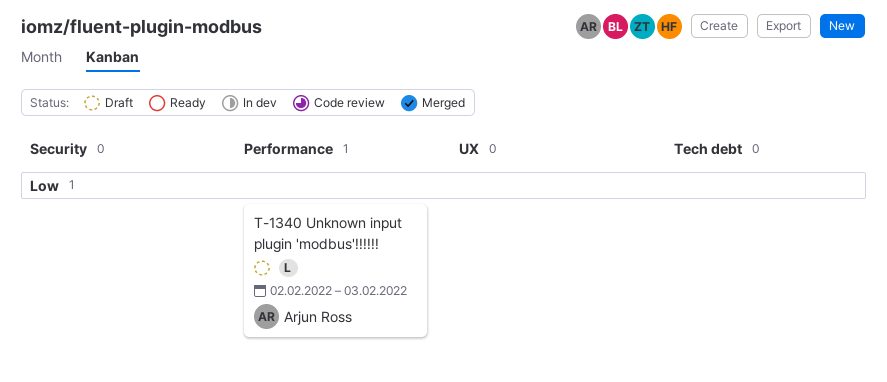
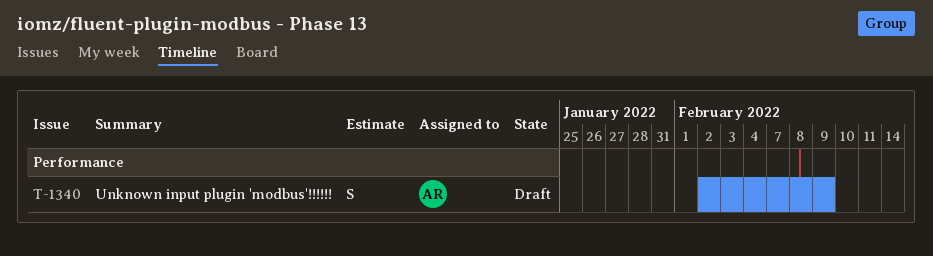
T-1340, estimate: L -> S
T-1340, due: Feb 3 -> Feb 9

